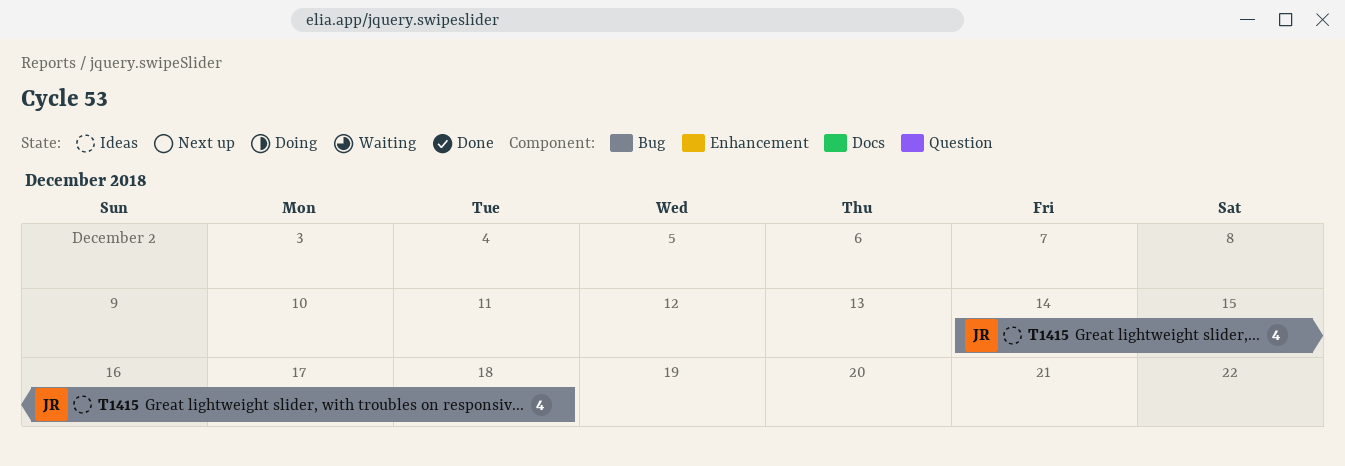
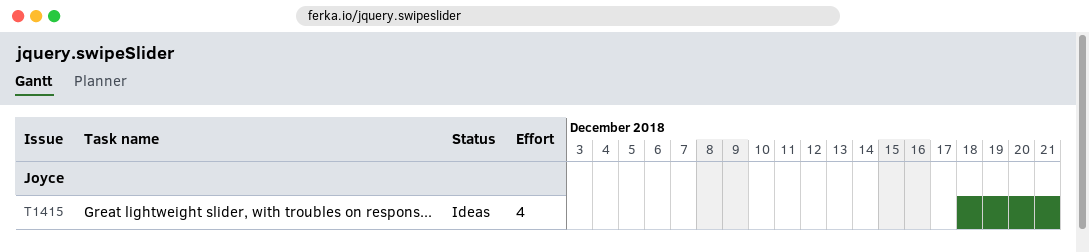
T1415, start: Dec 14 -> Dec 18
T1415, due: Dec 18 -> Dec 21

